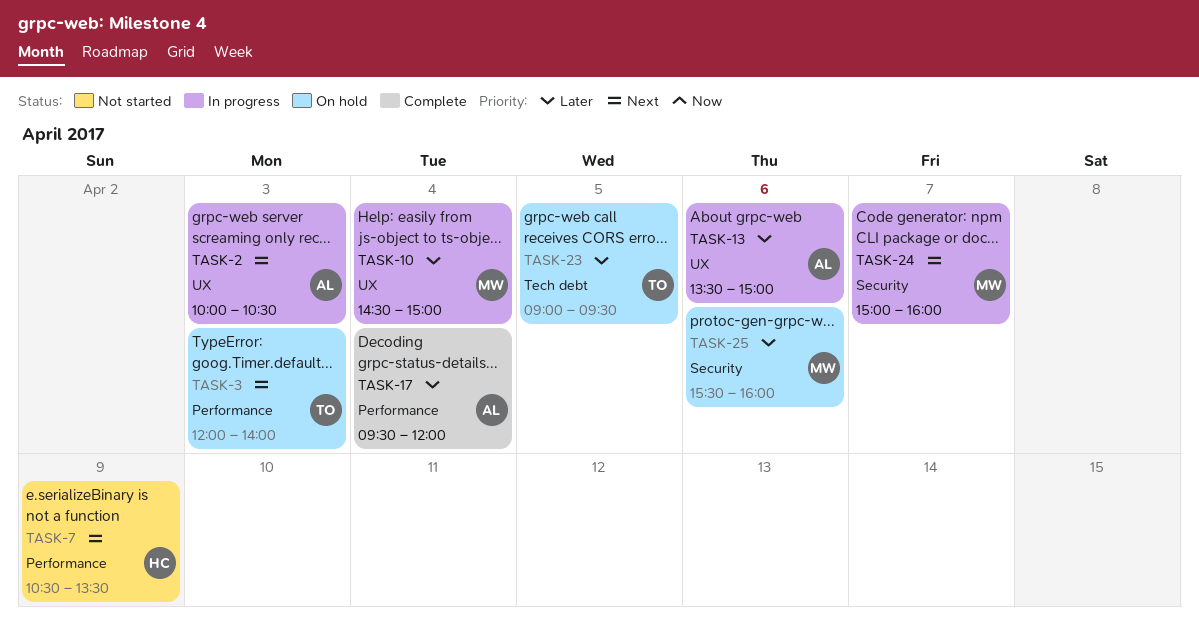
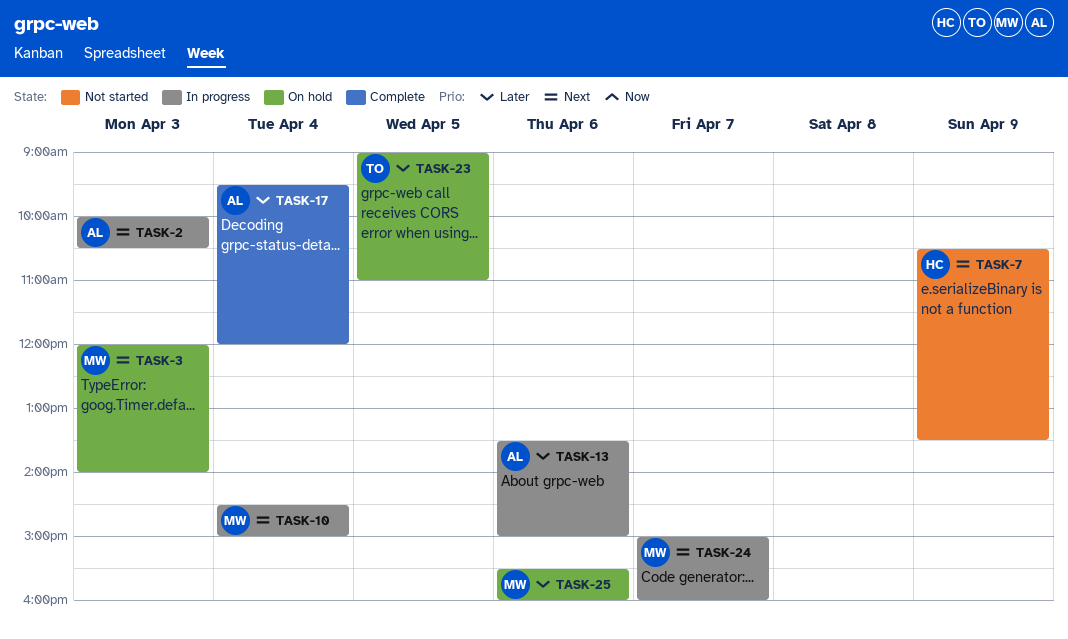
TASK-3, owner: TO -> MW
TASK-10, priority: Later -> Next
TASK-23, ends: 09:30 -> 11:00

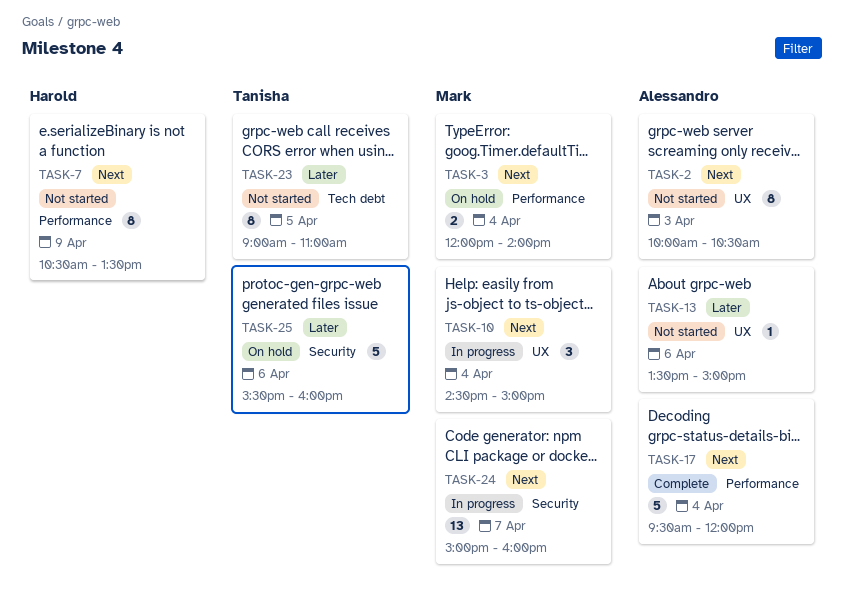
TASK-2, status: In progress -> Not started
TASK-3, day: Apr 3 -> Apr 4
TASK-13, status: In progress -> Not started
TASK-17, priority: Later -> Next
TASK-23, status: On hold -> Not started
TASK-25, owner: Mark -> Tanisha

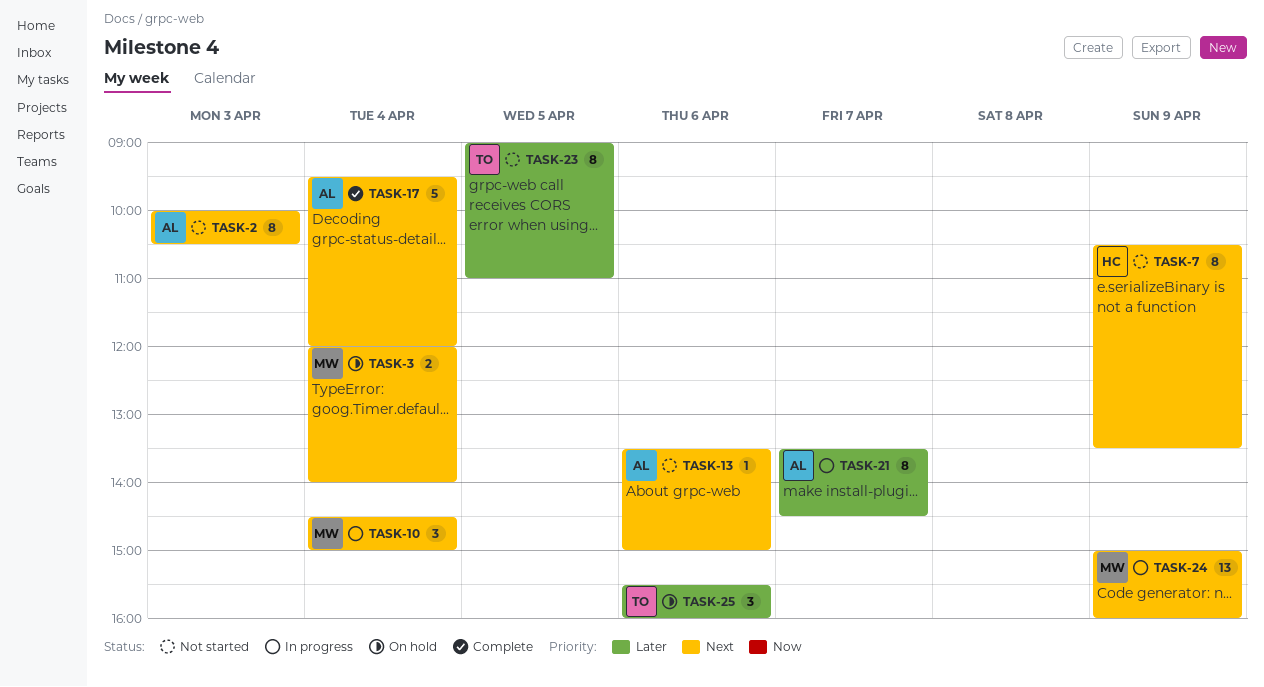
TASK-13, priority: Later -> Next
TASK-21: none -> present
TASK-24, day: Apr 7 -> Apr 9
TASK-25, estimate: 5 -> 3

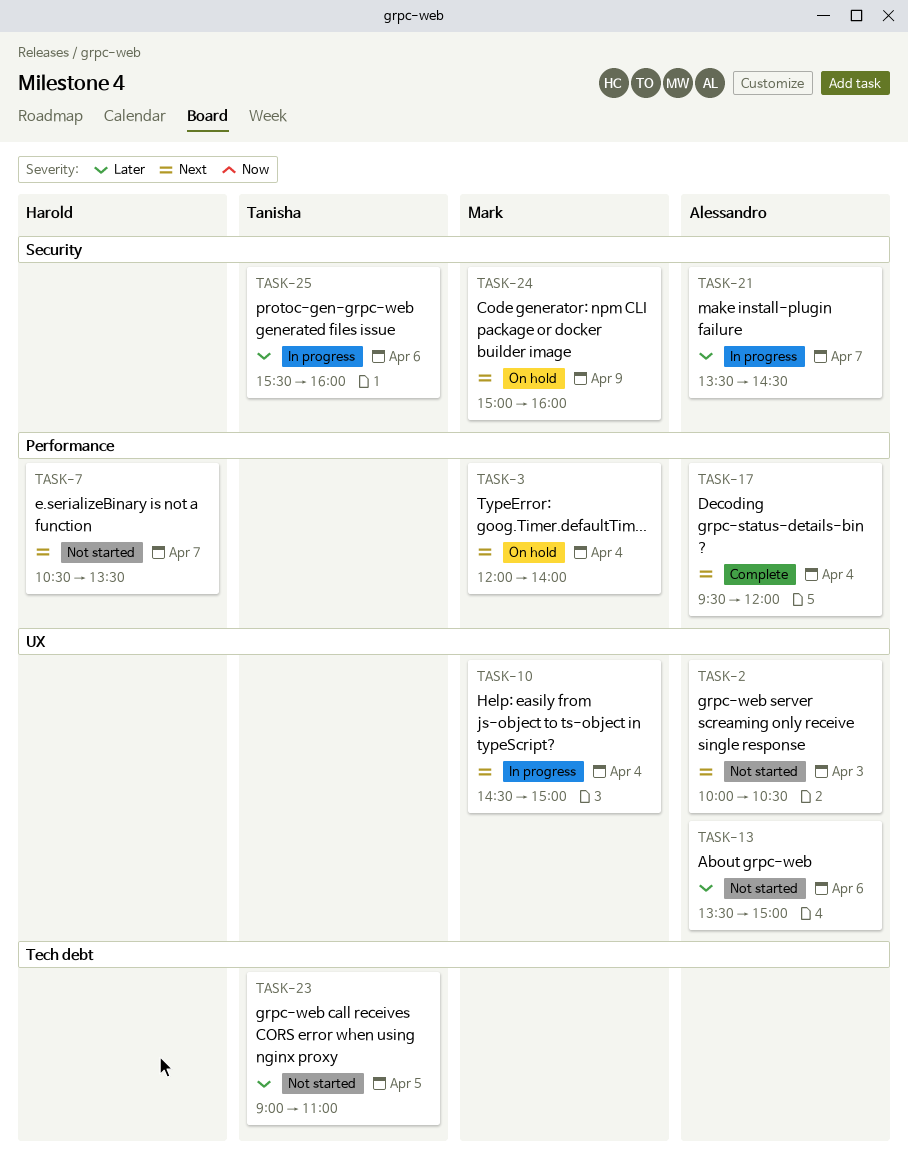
TASK-7, day: Apr 9 -> Apr 7
TASK-13, priority: Next -> Later
TASK-24, status: In progress -> On hold
TASK-25, status: On hold -> In progress

